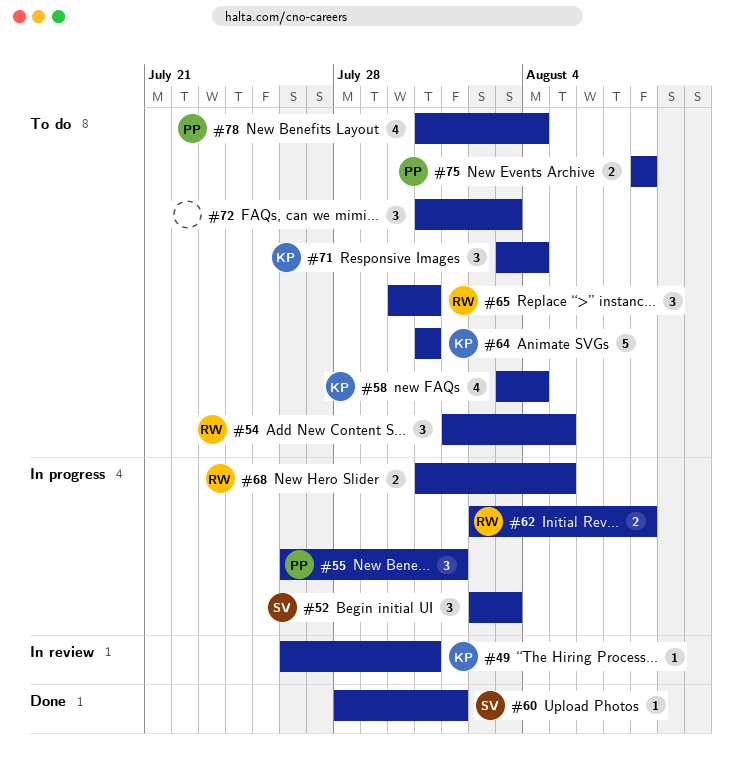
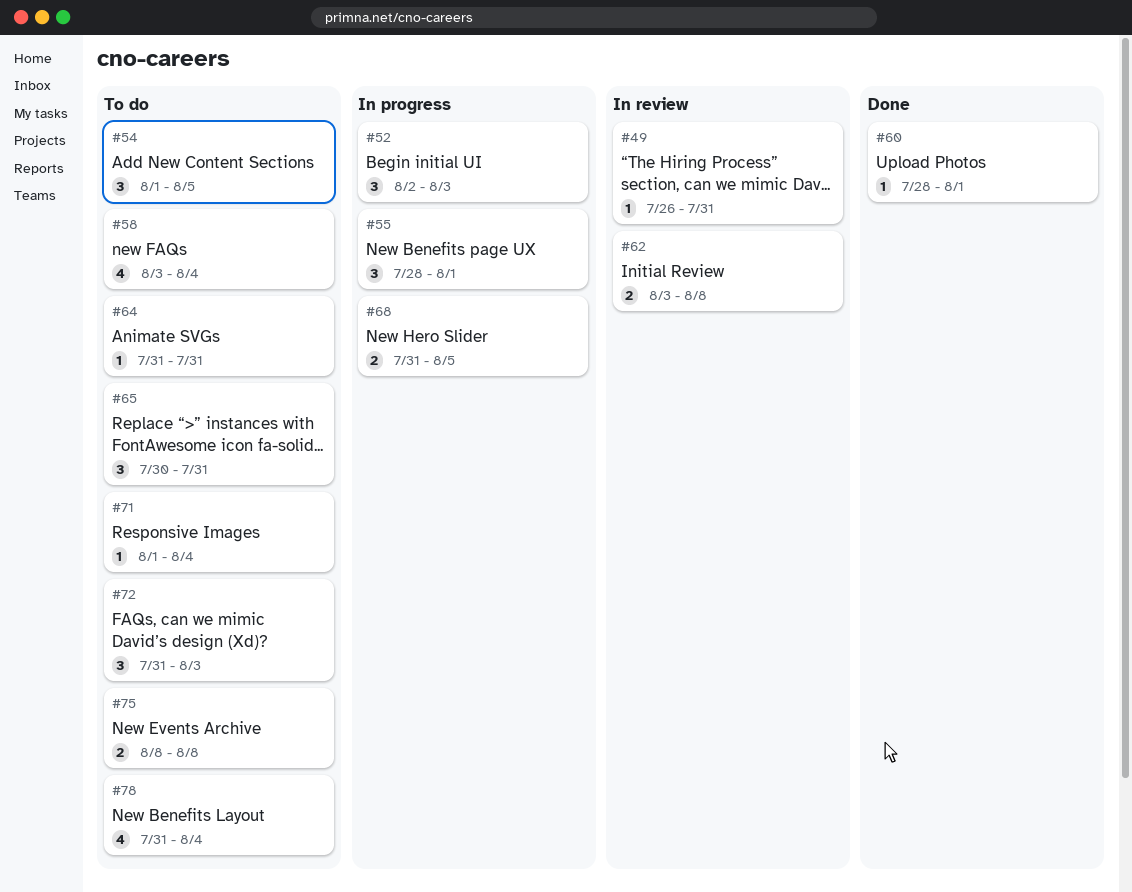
#55, start: Jul 26 -> Jul 28
#62, status: In progress -> In review
#62, start: Aug 2 -> Aug 3
#64, estimate: 5 -> 1
#71, estimate: 3 -> 1
#71, start: Aug 3 -> Aug 1

